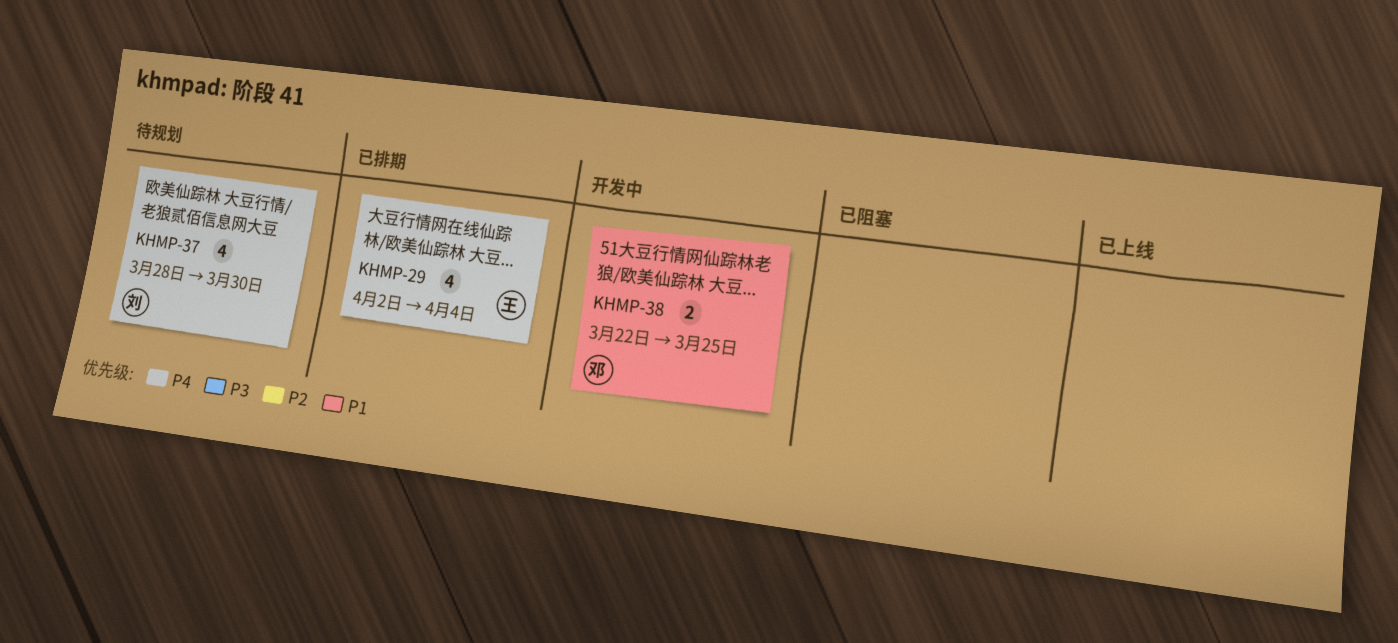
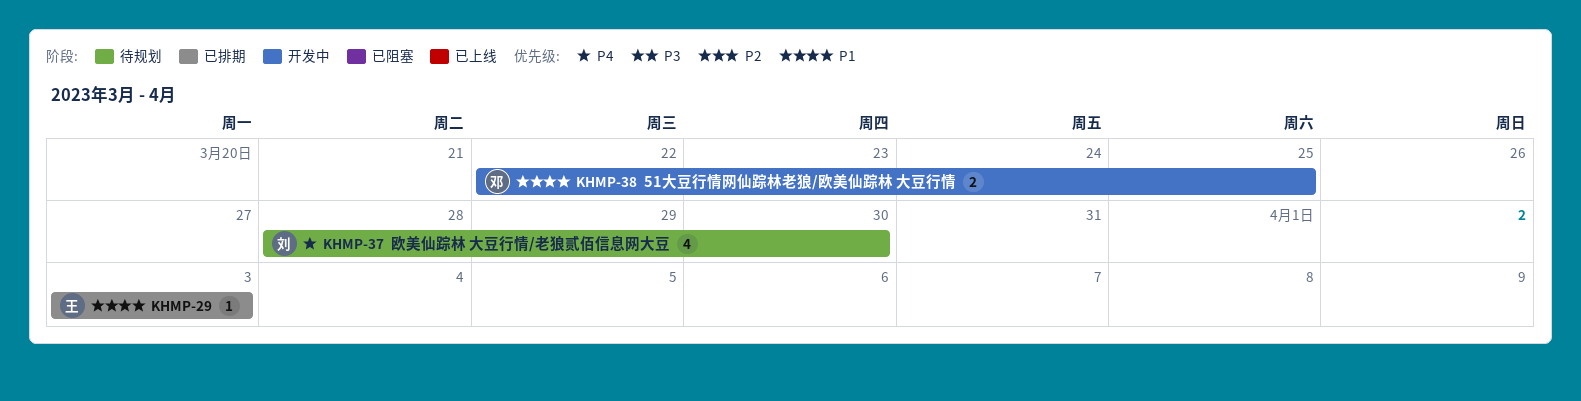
KHMP-29, priority: P4 -> P1
KHMP-29, estimate: 4 -> 1
KHMP-29, start: Apr 2 -> Apr 3
KHMP-29, due: Apr 4 -> Apr 3

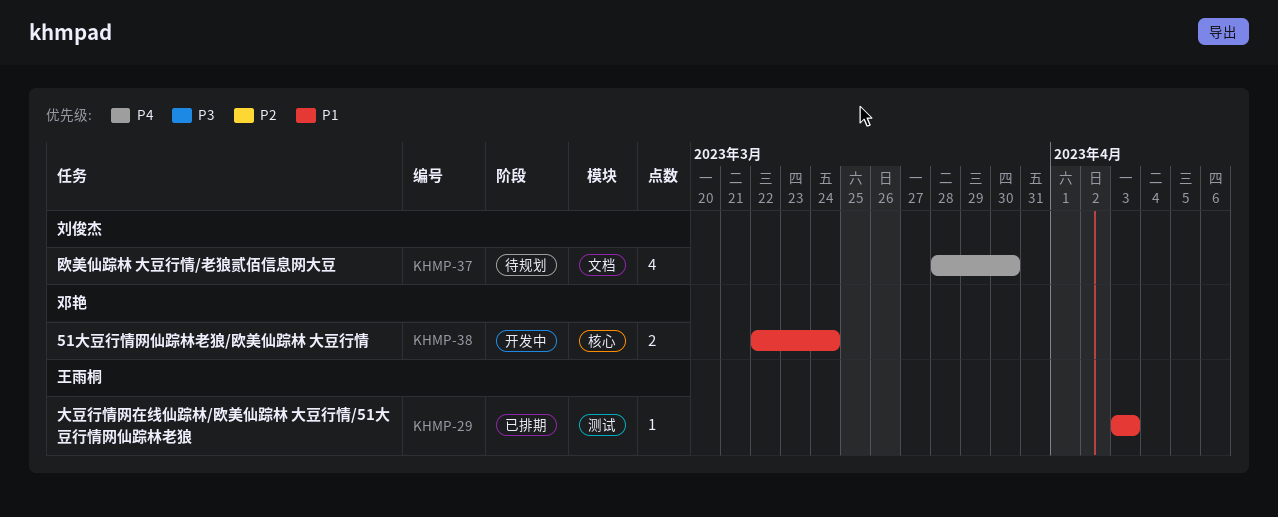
KHMP-38, due: Mar 25 -> Mar 24

